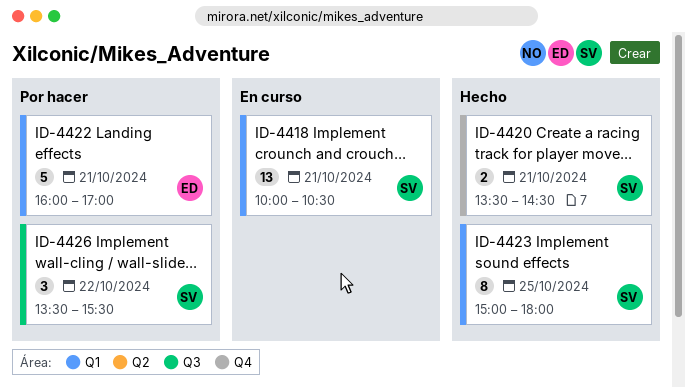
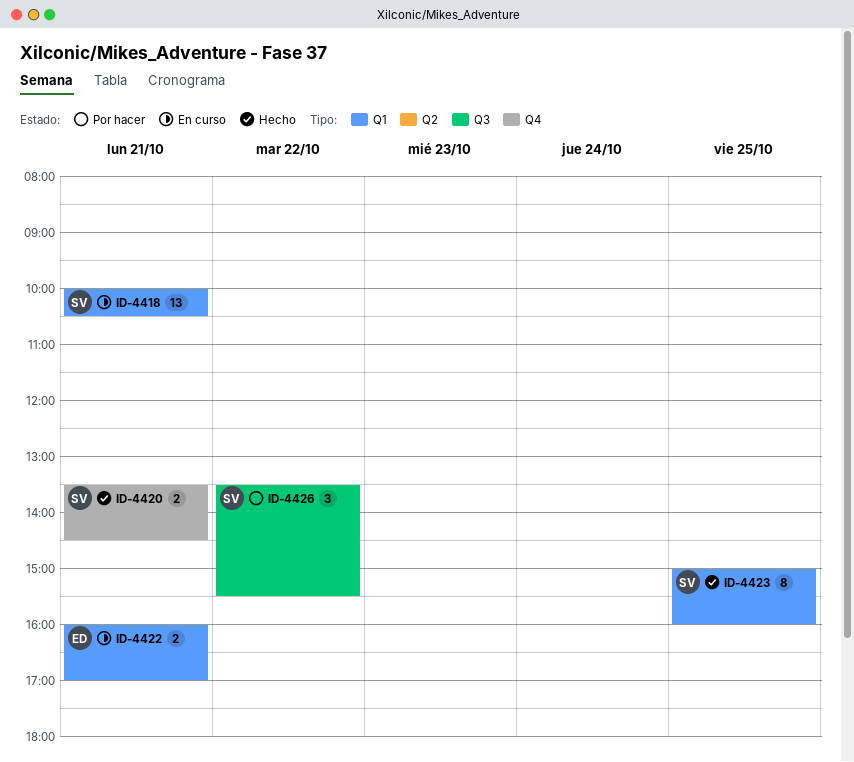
ID-4422, status: Por hacer -> En curso
ID-4422, estimate: 5 -> 2
ID-4423, ends: 18:00 -> 16:00

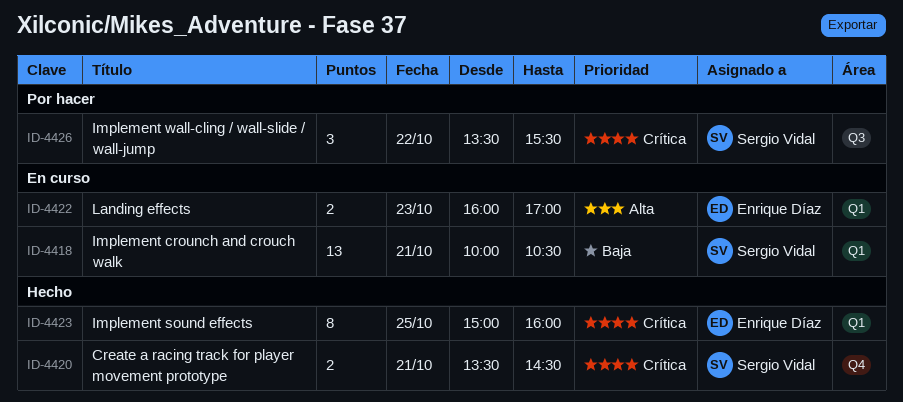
ID-4422, day: Oct 21 -> Oct 23
ID-4423, owner: Sergio Vidal -> Enrique Díaz

